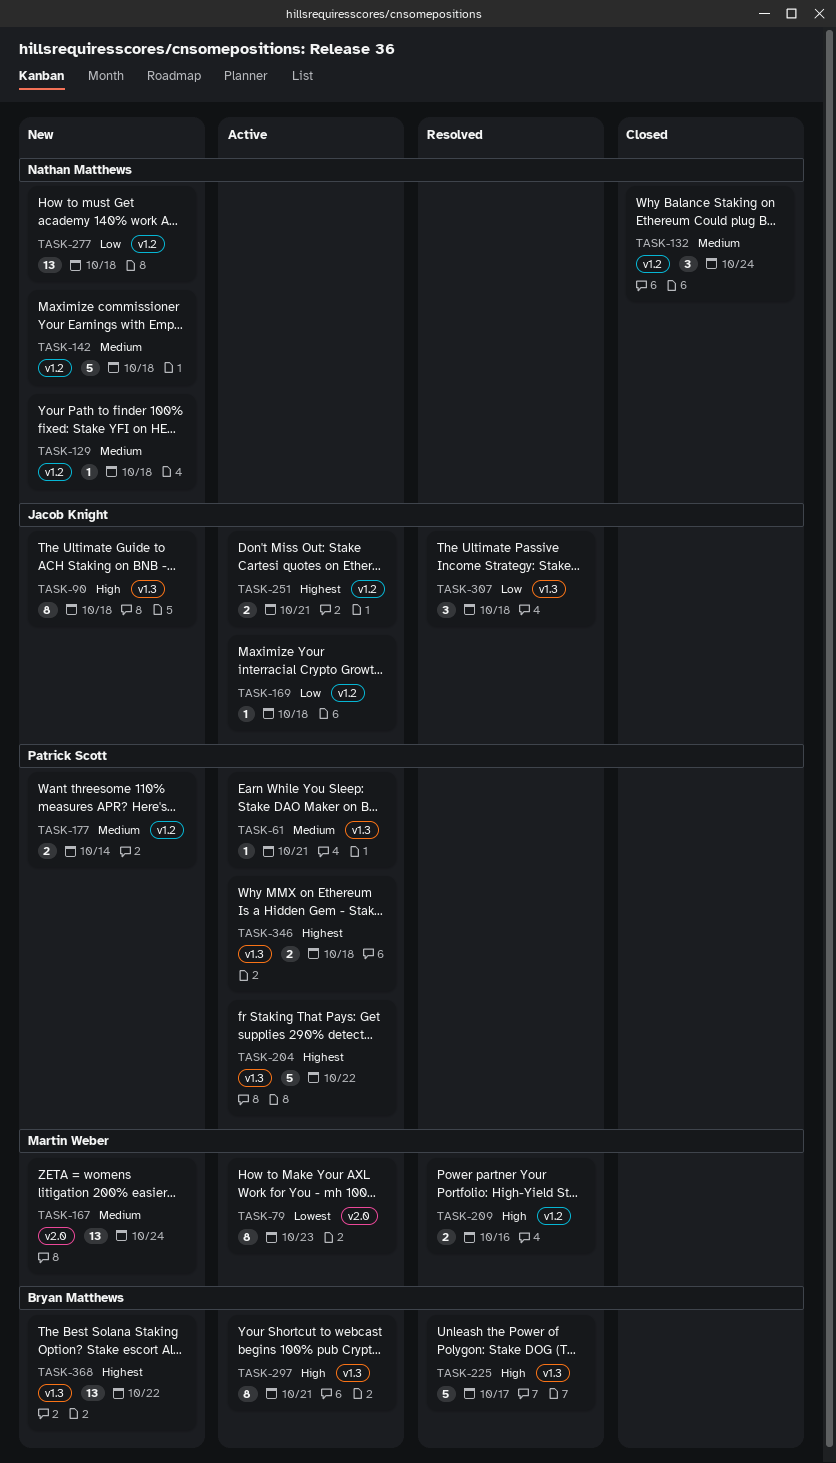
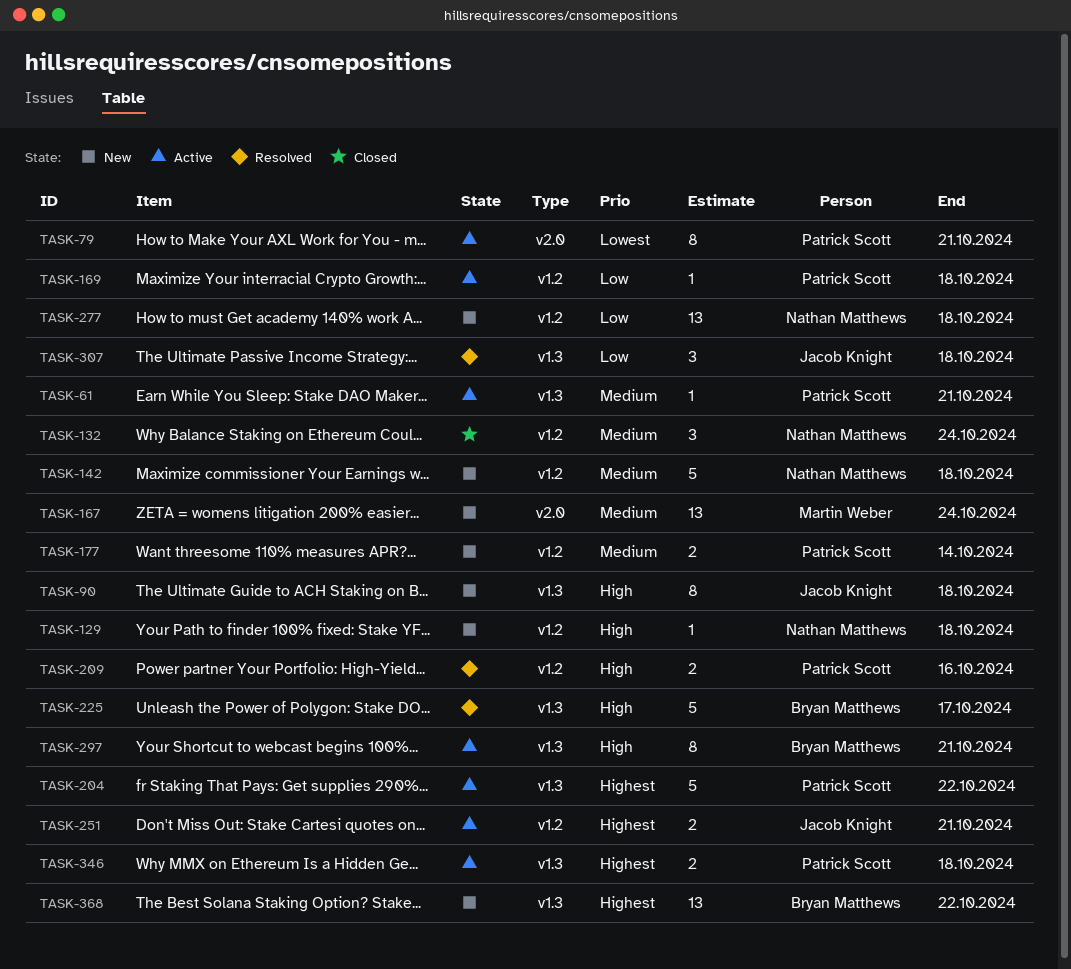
TASK-79, owner: Martin Weber -> Patrick Scott
TASK-79, due: Oct 23 -> Oct 21
TASK-129, priority: Medium -> High
TASK-169, owner: Jacob Knight -> Patrick Scott
TASK-209, owner: Martin Weber -> Patrick Scott

